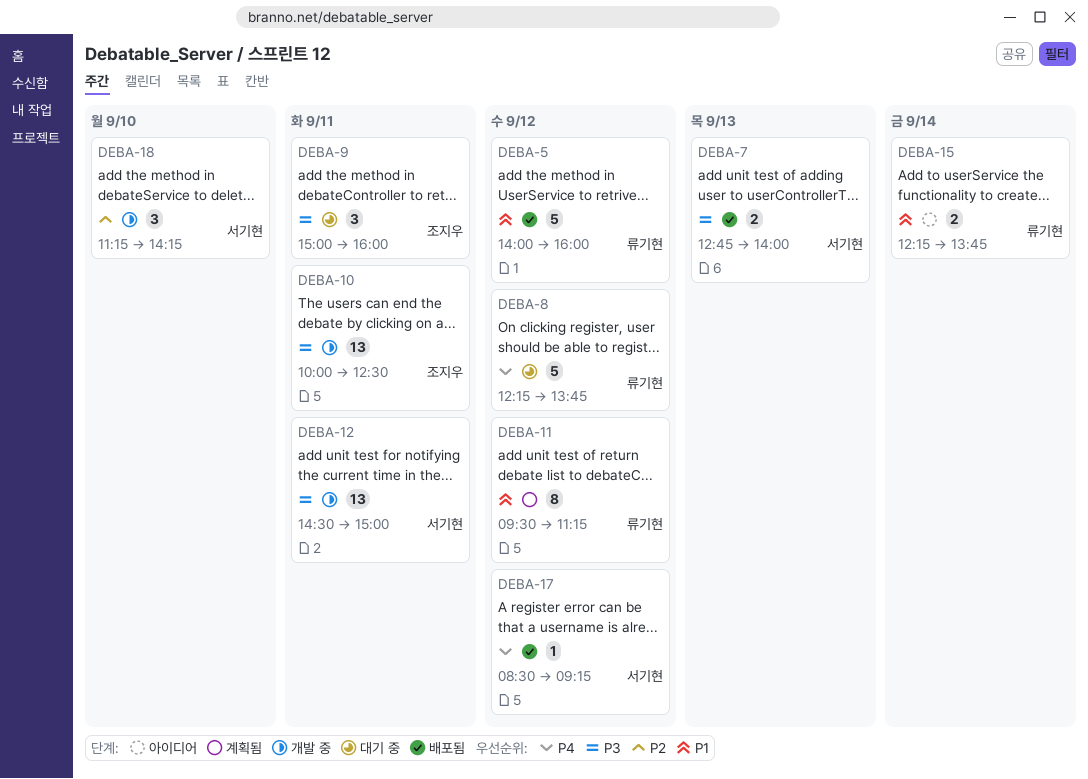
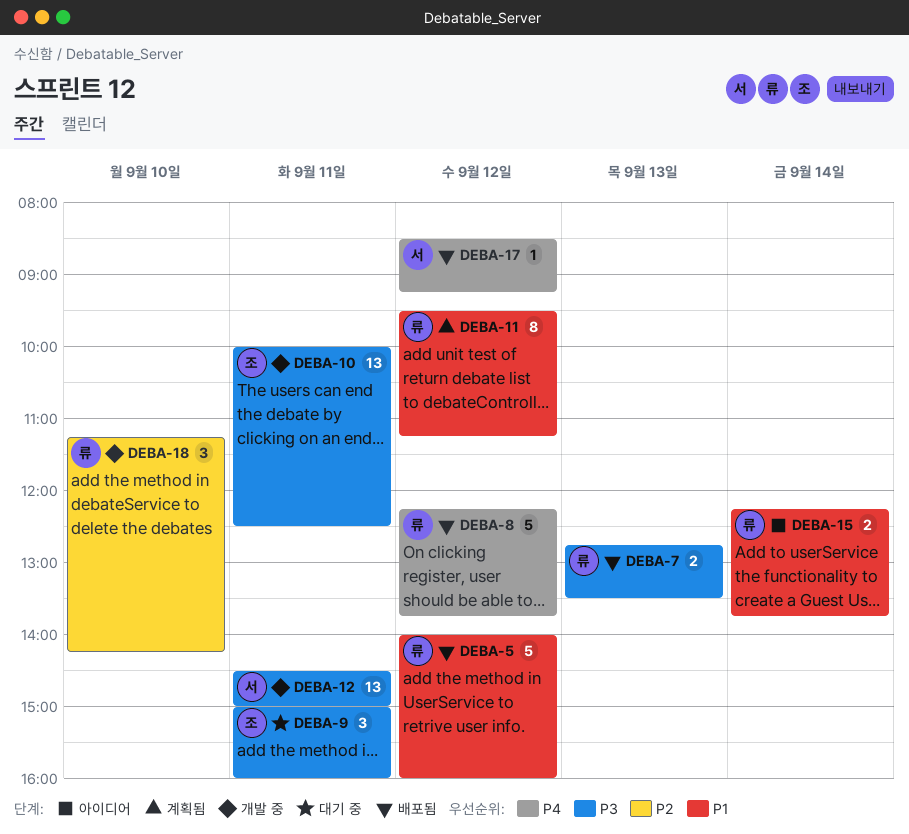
DEBA-7, owner: 서기현 -> 류기현
DEBA-7, ends: 14:00 -> 13:30
DEBA-8, status: 대기 중 -> 배포됨
DEBA-18, owner: 서기현 -> 류기현

